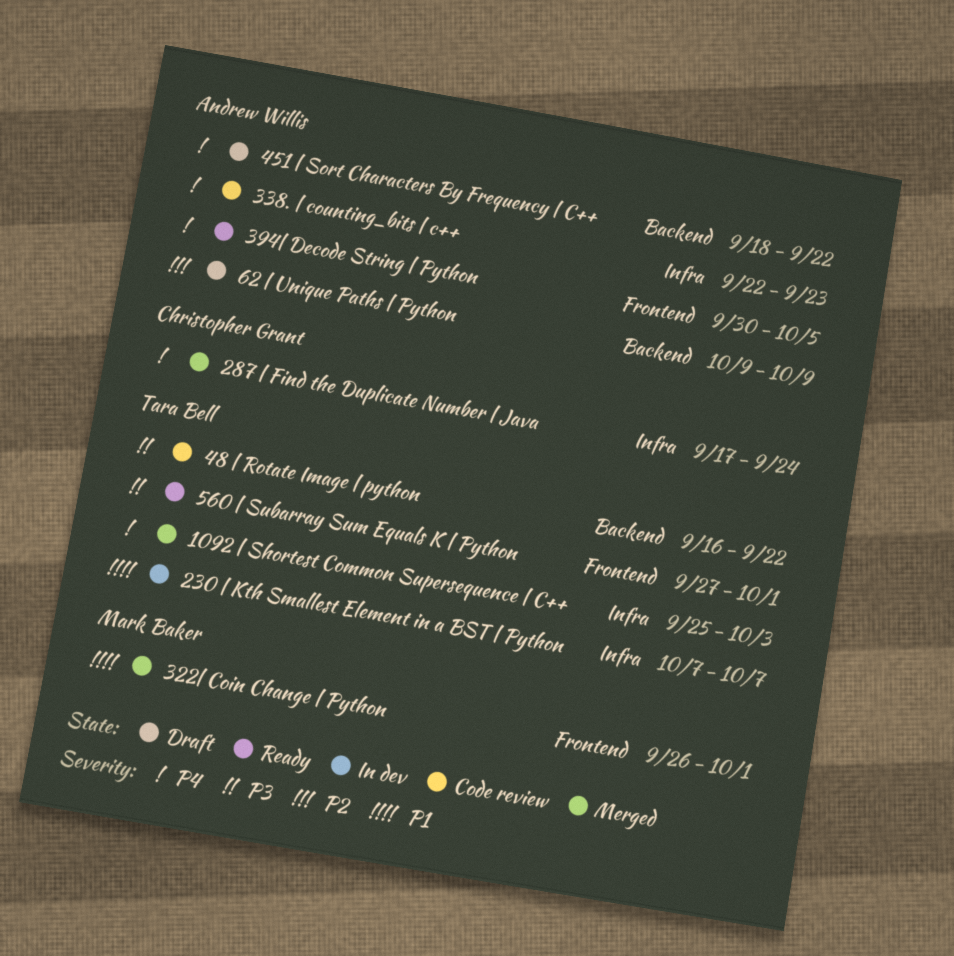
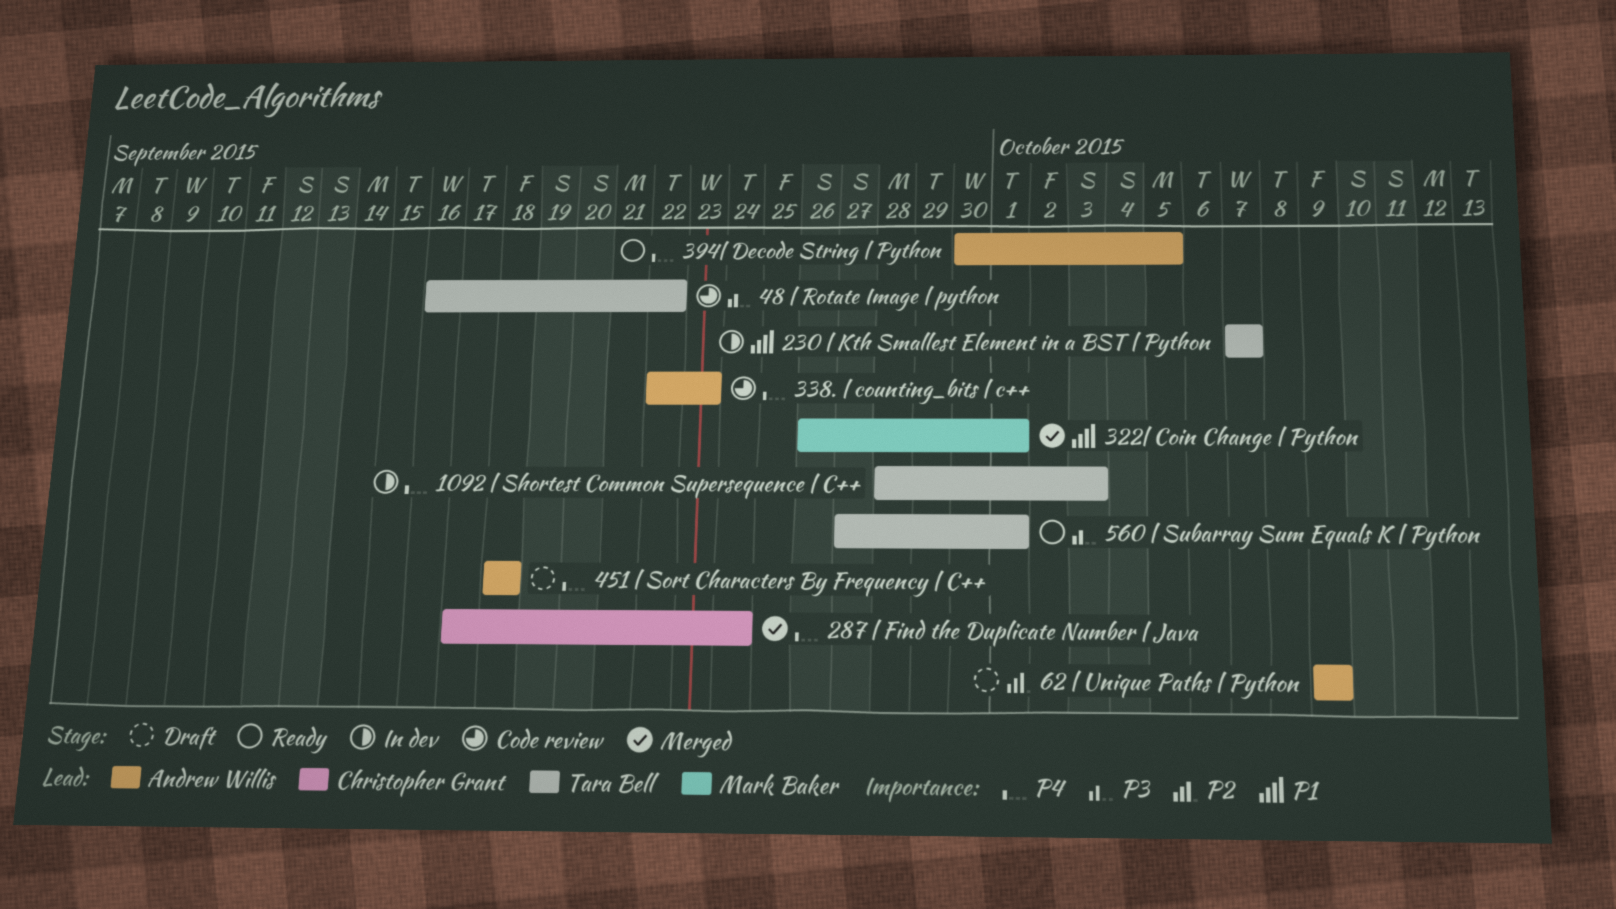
1092 | Shortest Common Supersequence | C++, status: Merged -> In dev
1092 | Shortest Common Supersequence | C++, start: Sep 25 -> Sep 28
451 | Sort Characters By Frequency | C++, due: Sep 22 -> Sep 18

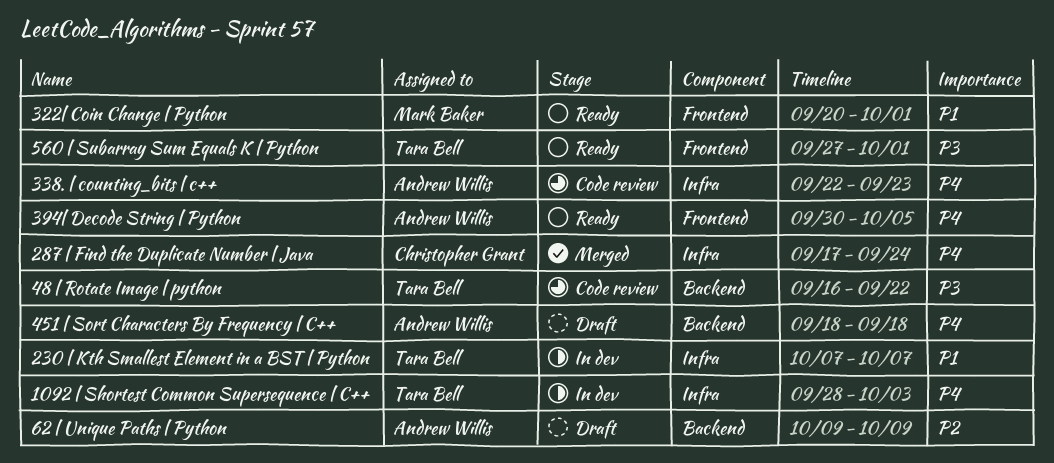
322| Coin Change | Python, status: Merged -> Ready
322| Coin Change | Python, start: Sep 26 -> Sep 20

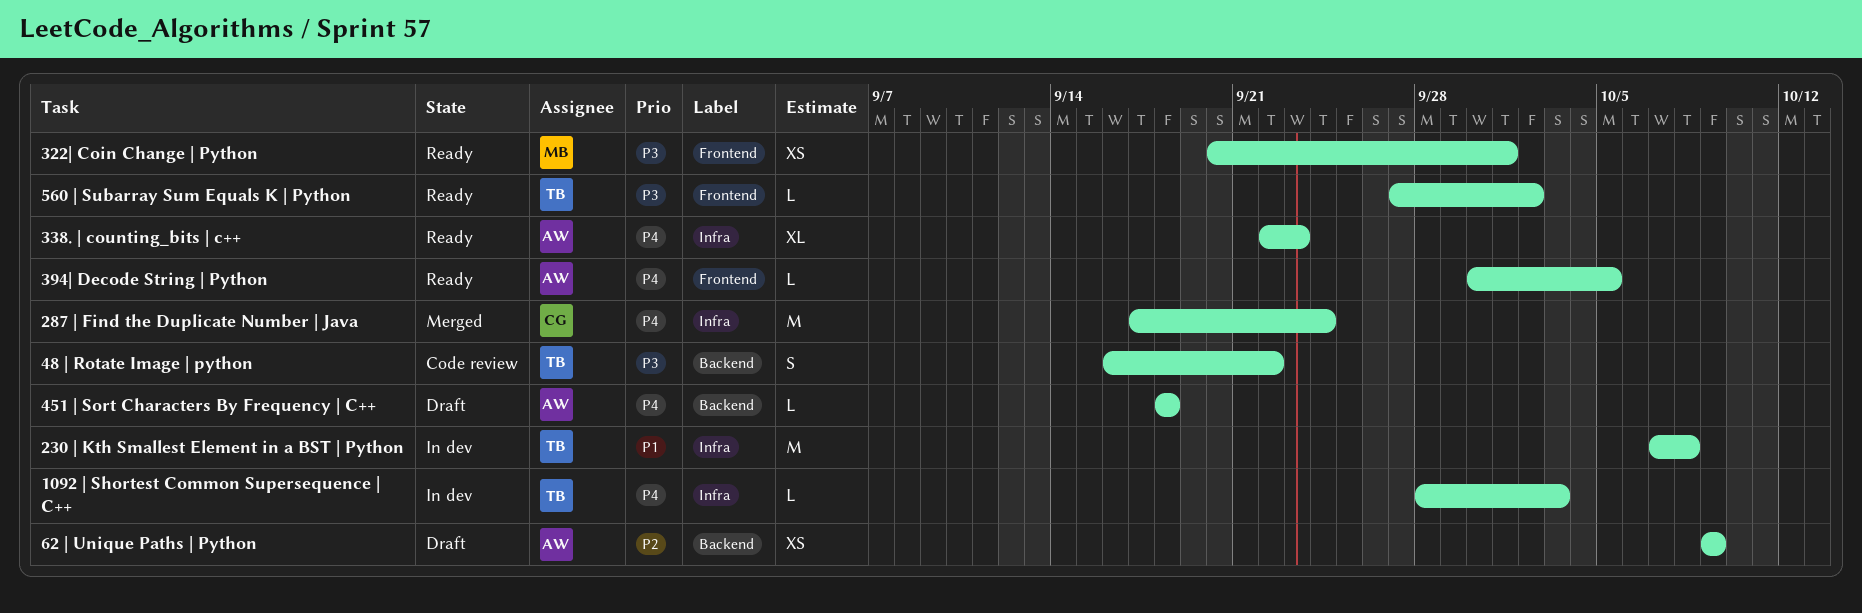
230 | Kth Smallest Element in a BST | Python, due: Oct 7 -> Oct 8
322| Coin Change | Python, priority: P1 -> P3
338. | counting_bits | c++, status: Code review -> Ready
560 | Subarray Sum Equals K | Python, due: Oct 1 -> Oct 2

